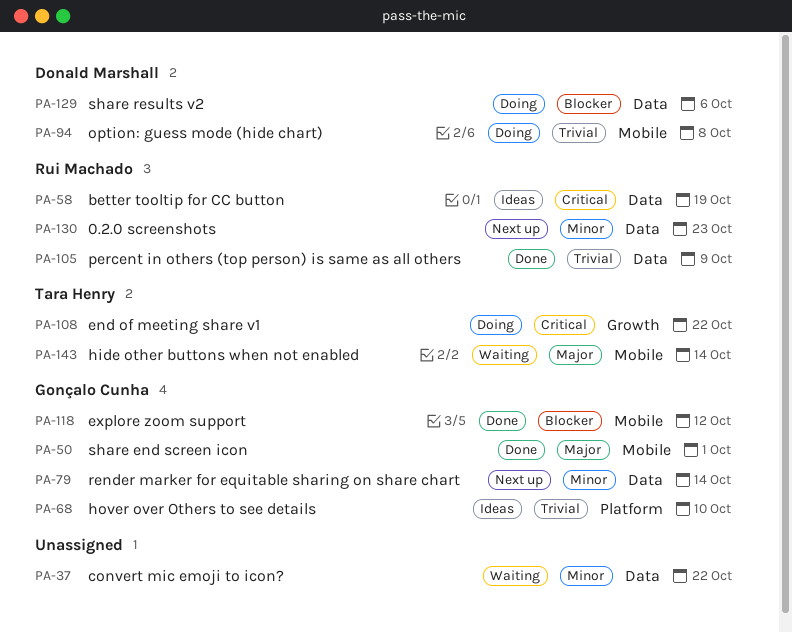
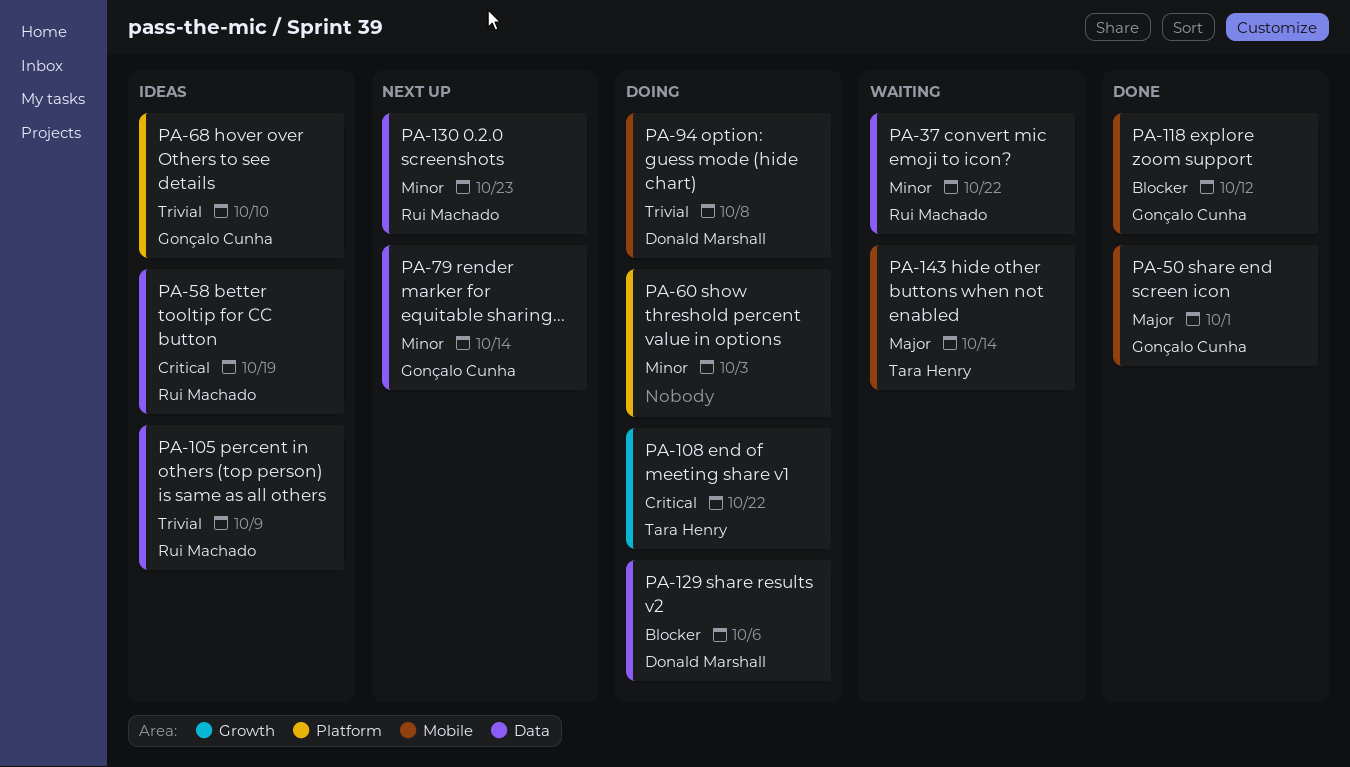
PA-37, owner: none -> Rui Machado
PA-60: none -> present
PA-105, status: Done -> Ideas

